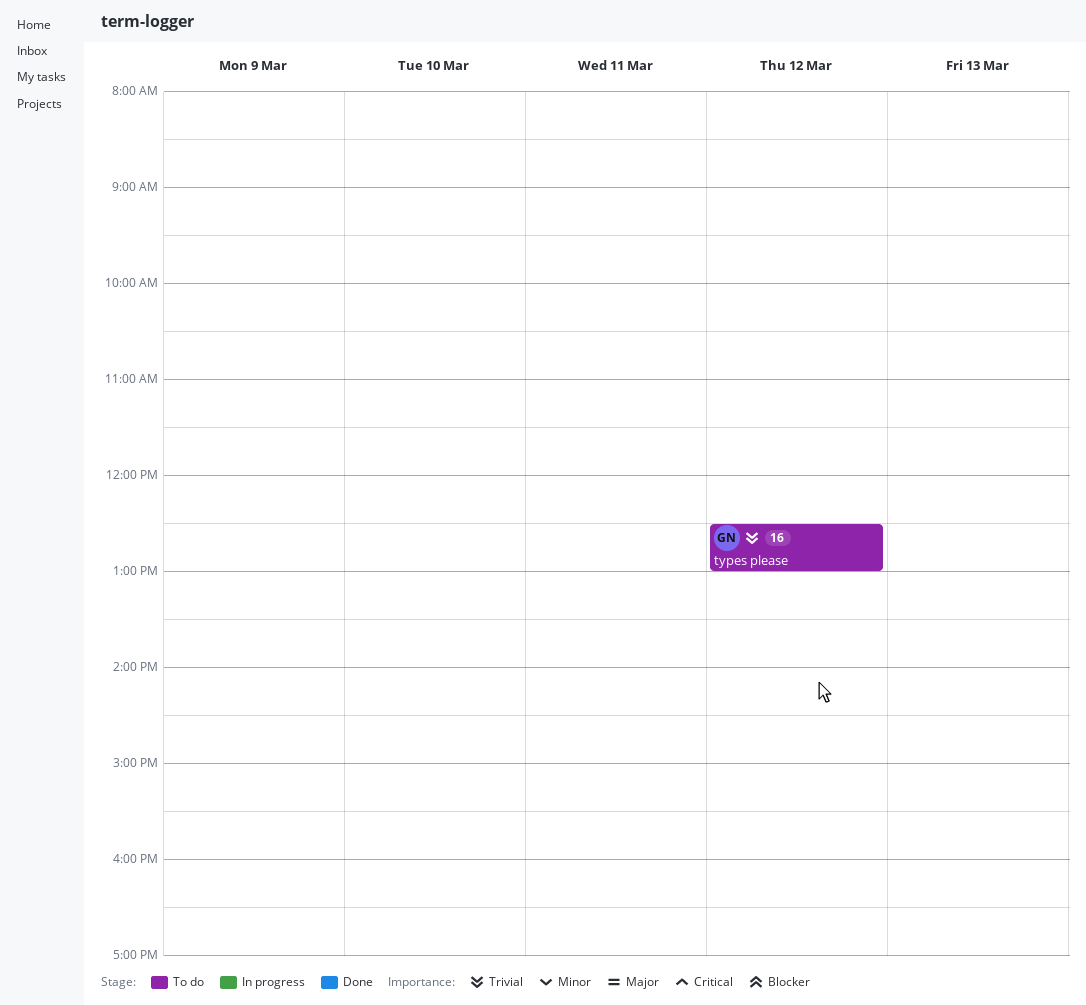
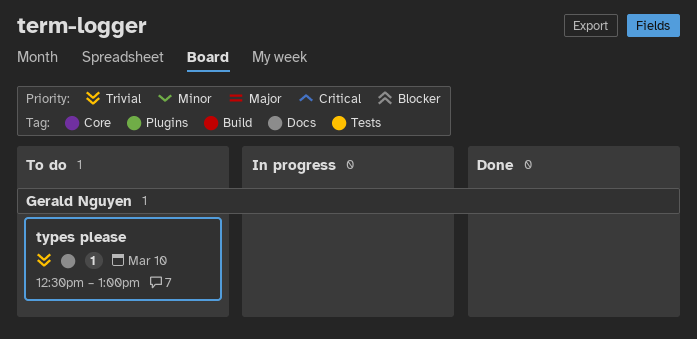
types please, estimate: 16 -> 1
types please, day: Mar 12 -> Mar 10

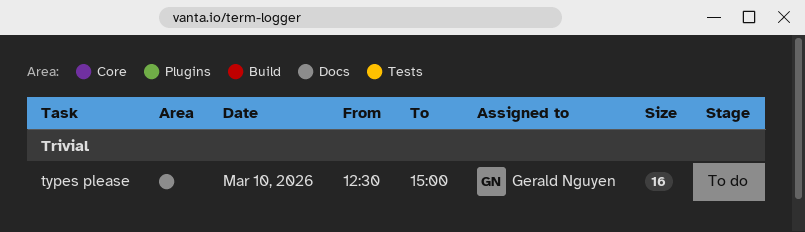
types please, estimate: 1 -> 16
types please, ends: 13:00 -> 15:00

